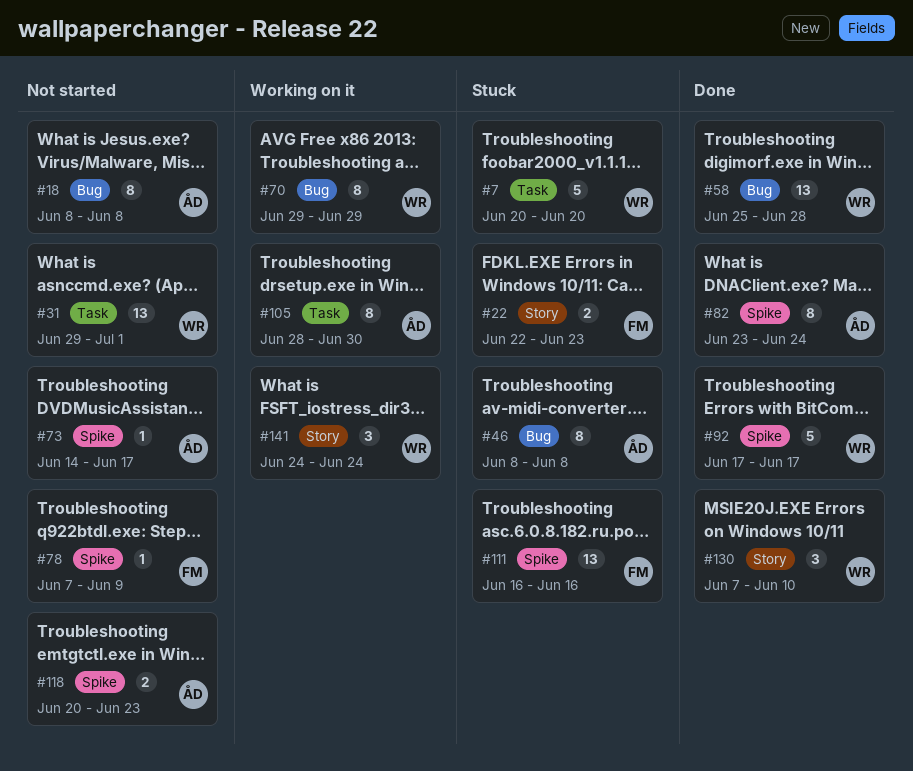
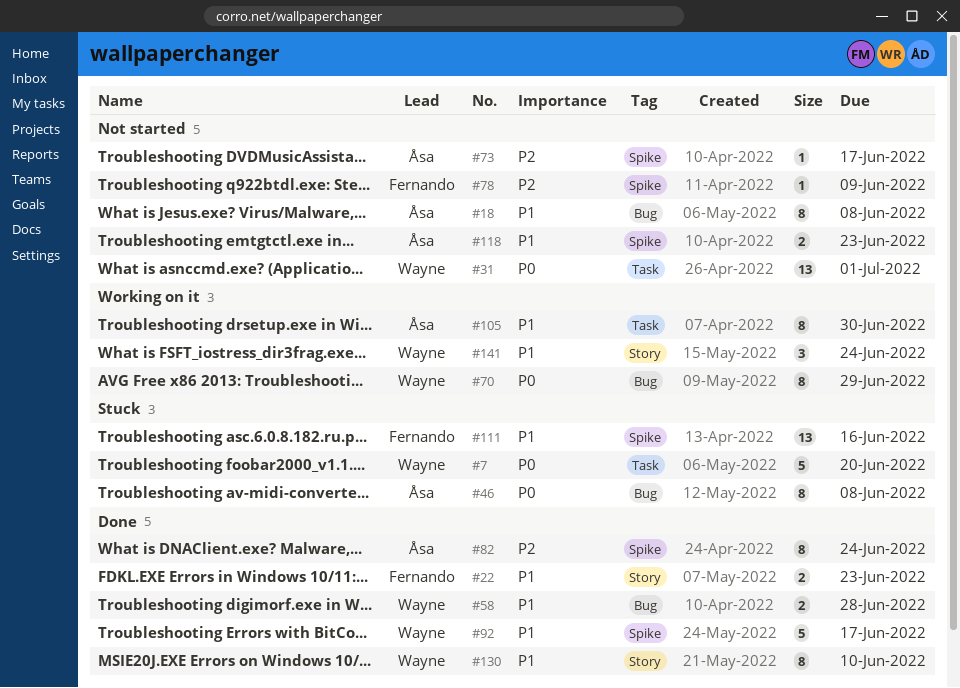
#22, status: Stuck -> Done
#58, estimate: 13 -> 2
#130, estimate: 3 -> 8

